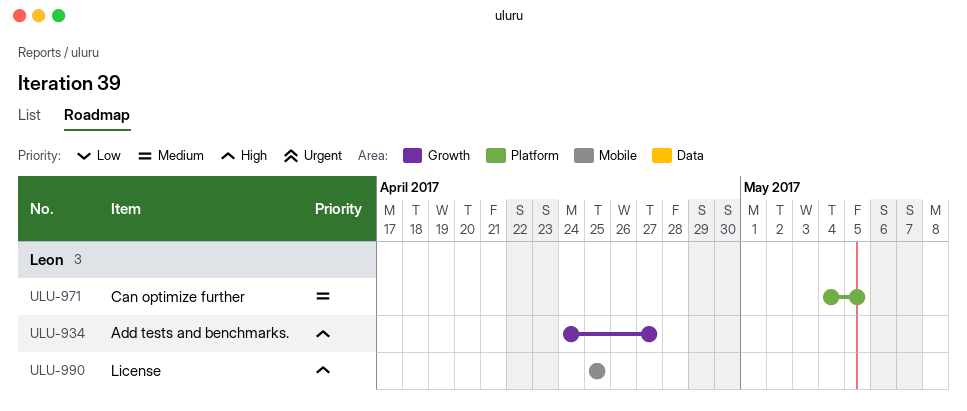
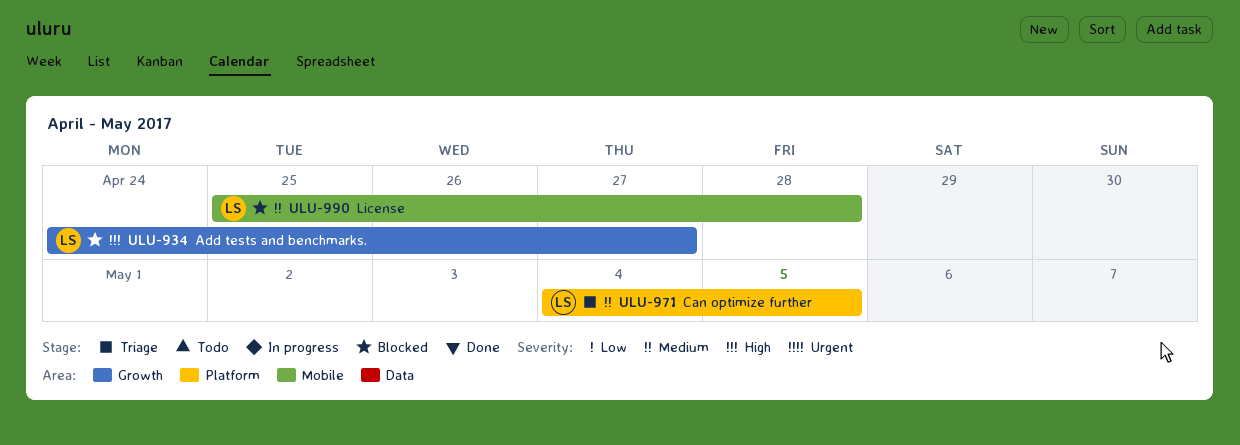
ULU-990, priority: High -> Medium
ULU-990, due: Apr 25 -> Apr 28

